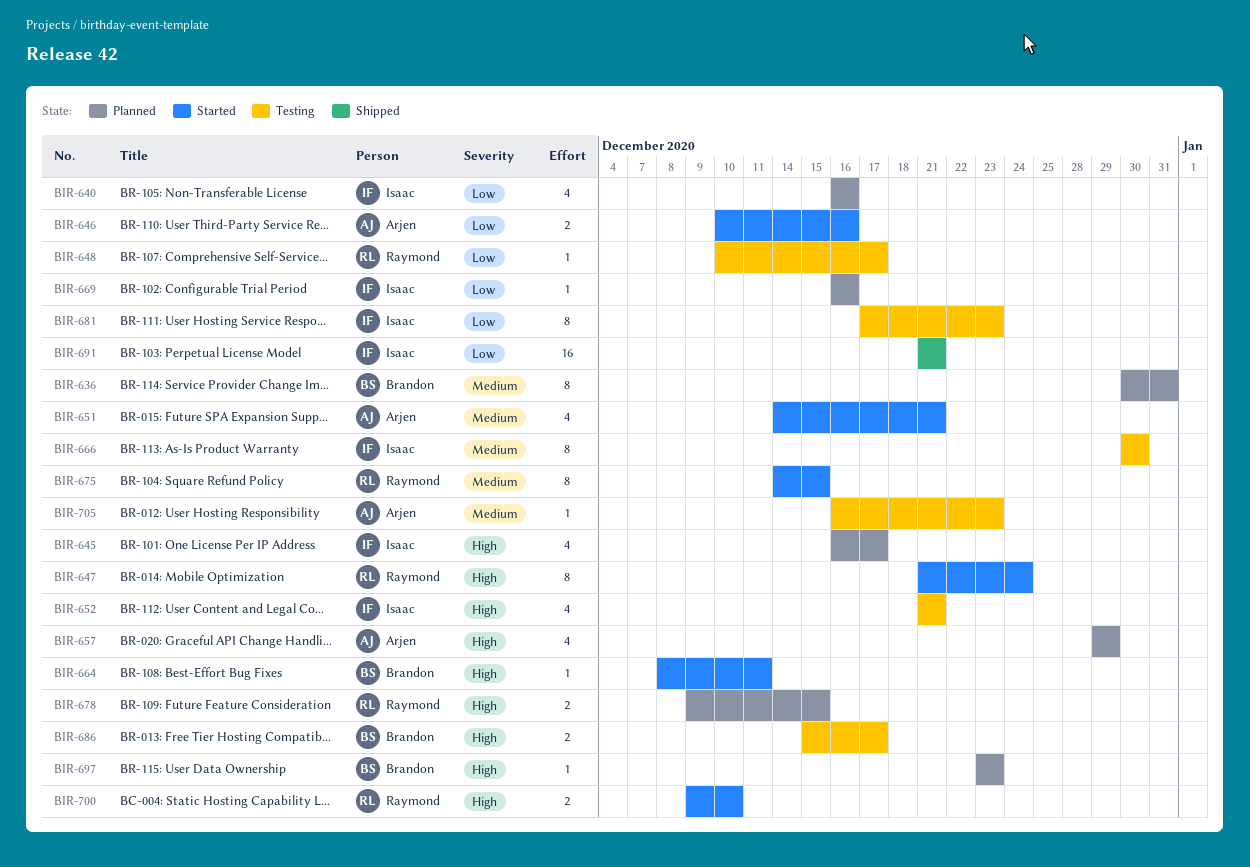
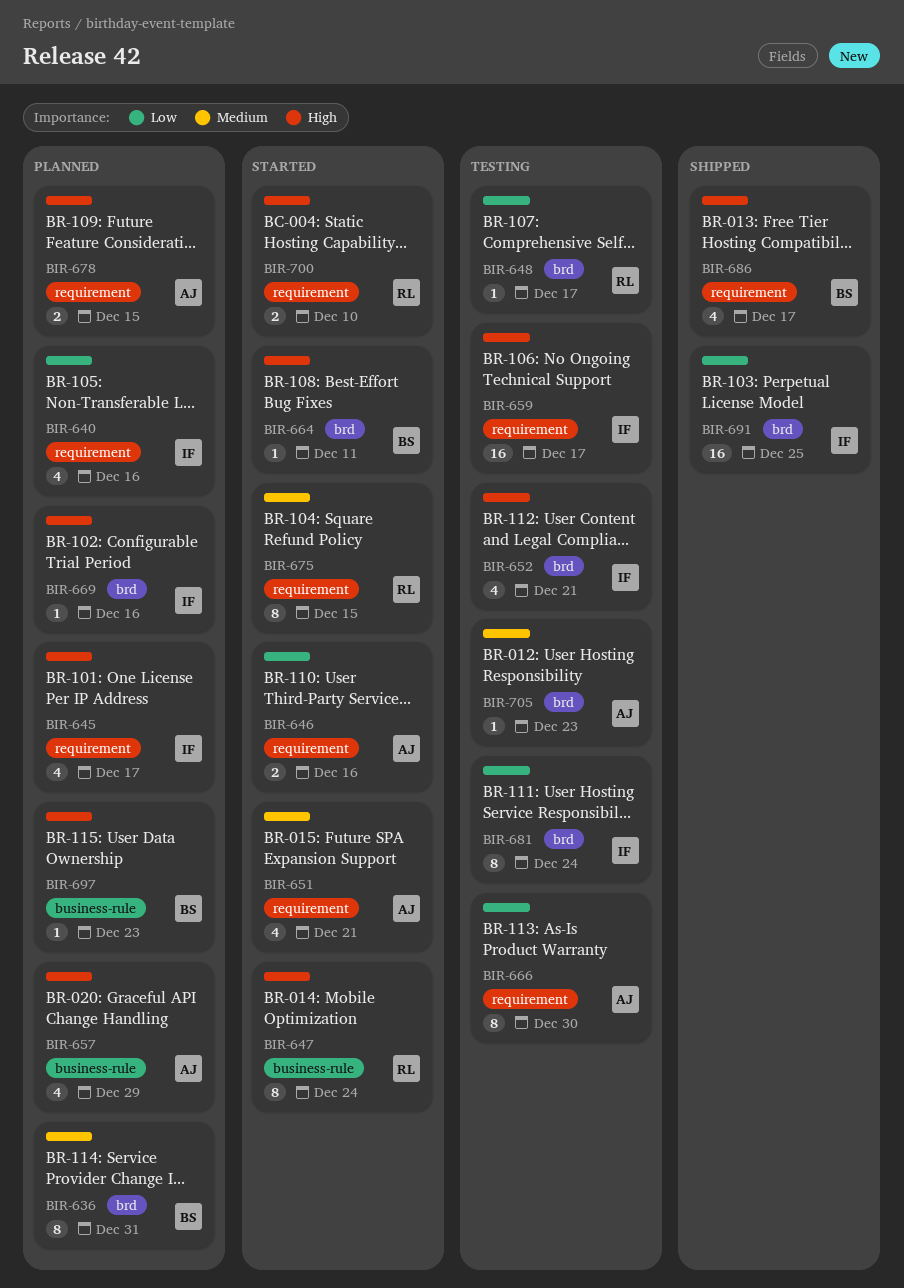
BIR-659: none -> present
BIR-666, owner: Isaac -> Arjen
BIR-666, priority: Medium -> Low
BIR-669, priority: Low -> High
BIR-678, owner: Raymond -> Arjen
BIR-681, due: Dec 23 -> Dec 24
BIR-686, status: Testing -> Shipped
BIR-686, estimate: 2 -> 4
BIR-691, due: Dec 21 -> Dec 25

